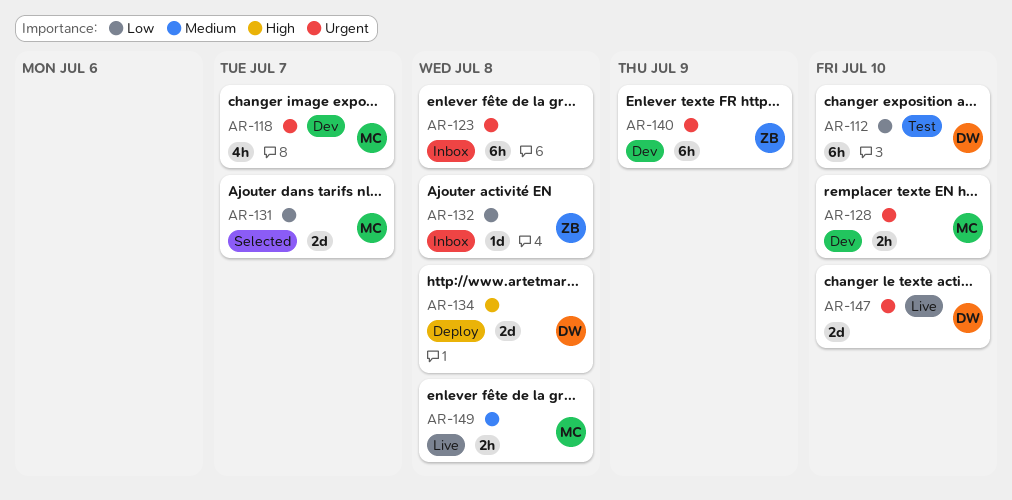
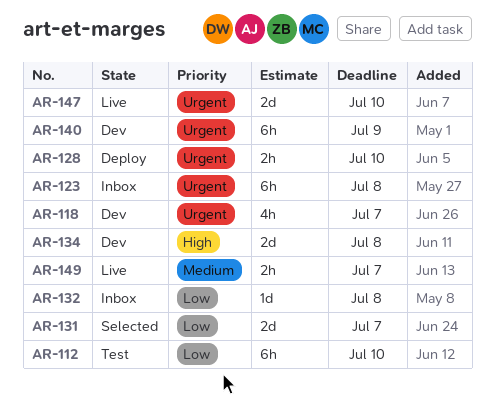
AR-128, status: Dev -> Deploy
AR-134, status: Deploy -> Dev
AR-149, due: Jul 8 -> Jul 7

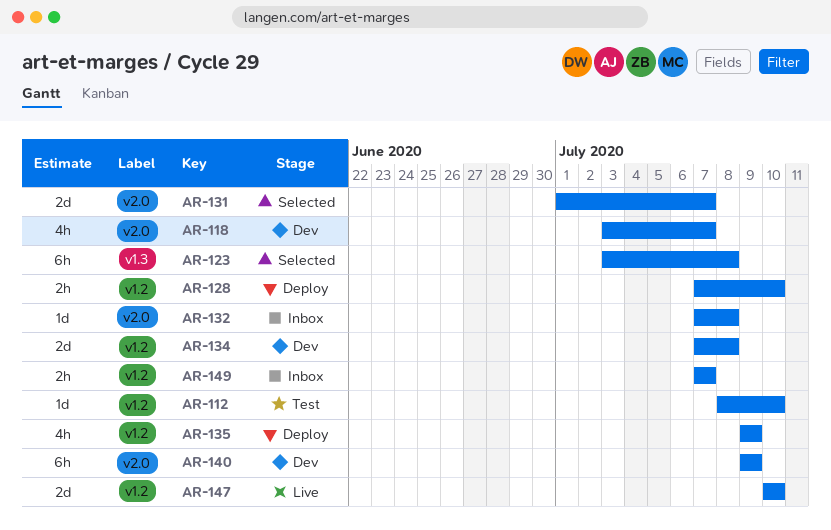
AR-112, estimate: 6h -> 1d
AR-123, status: Inbox -> Selected
AR-135: none -> present
AR-149, status: Live -> Inbox

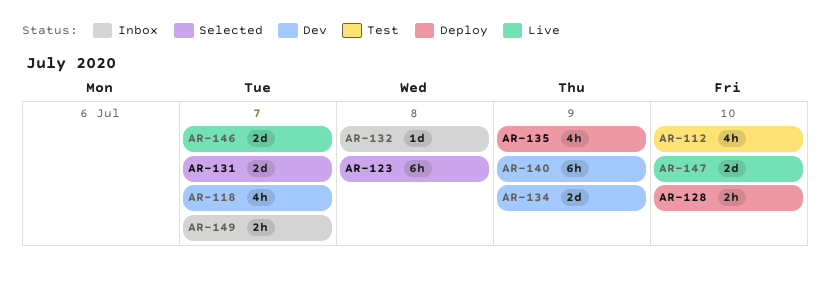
AR-112, estimate: 1d -> 4h
AR-134, due: Jul 8 -> Jul 9
AR-146: none -> present

